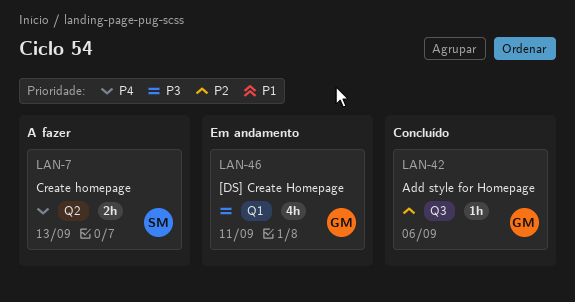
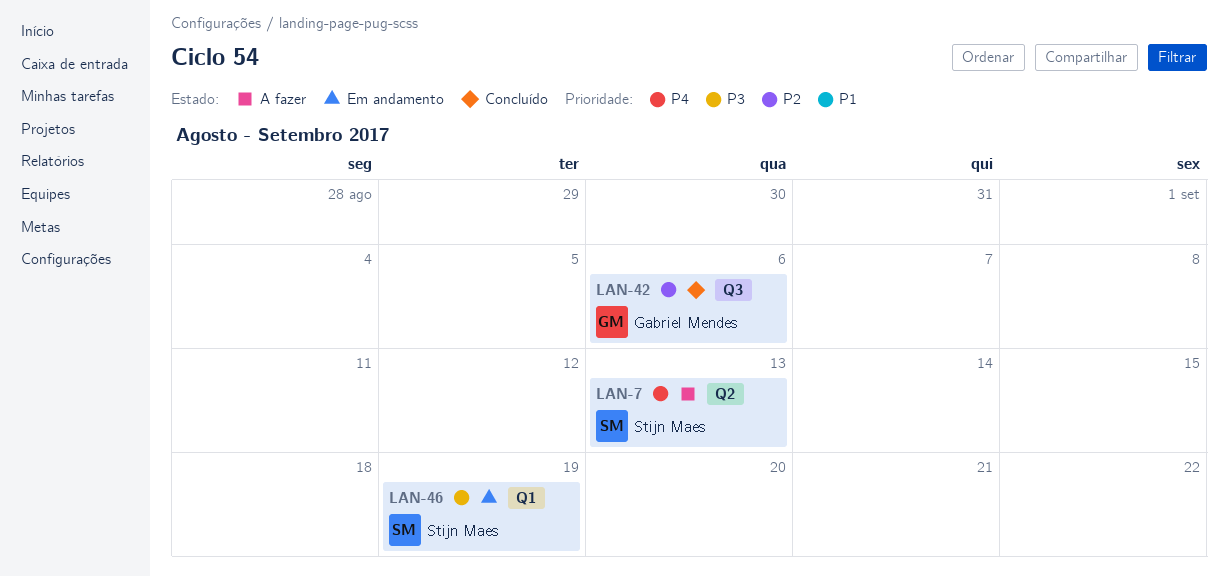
LAN-46, owner: Gabriel Mendes -> Stijn Maes
LAN-46, due: Sep 11 -> Sep 19

